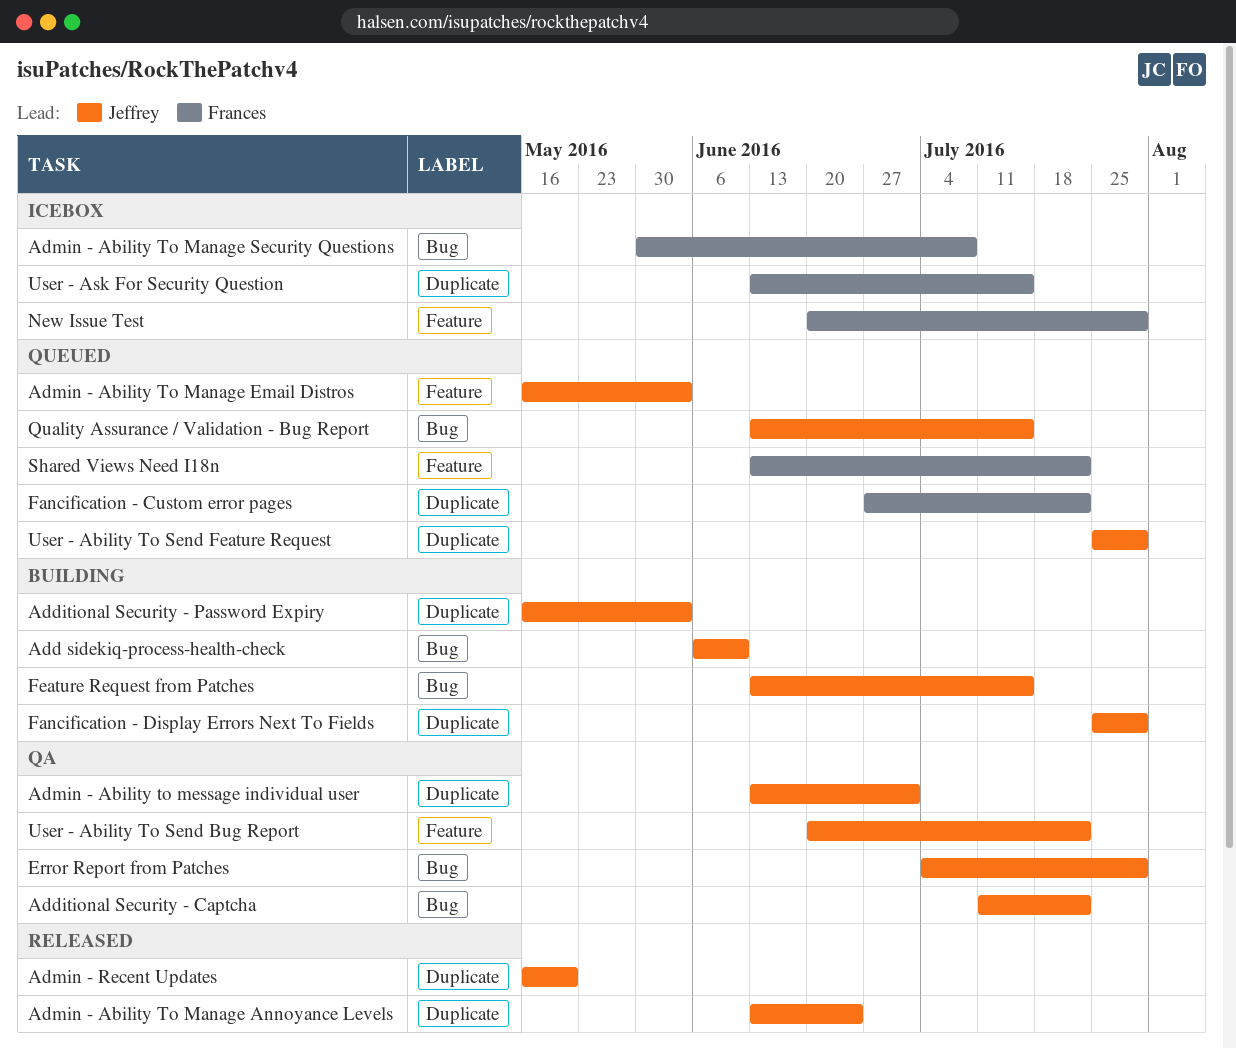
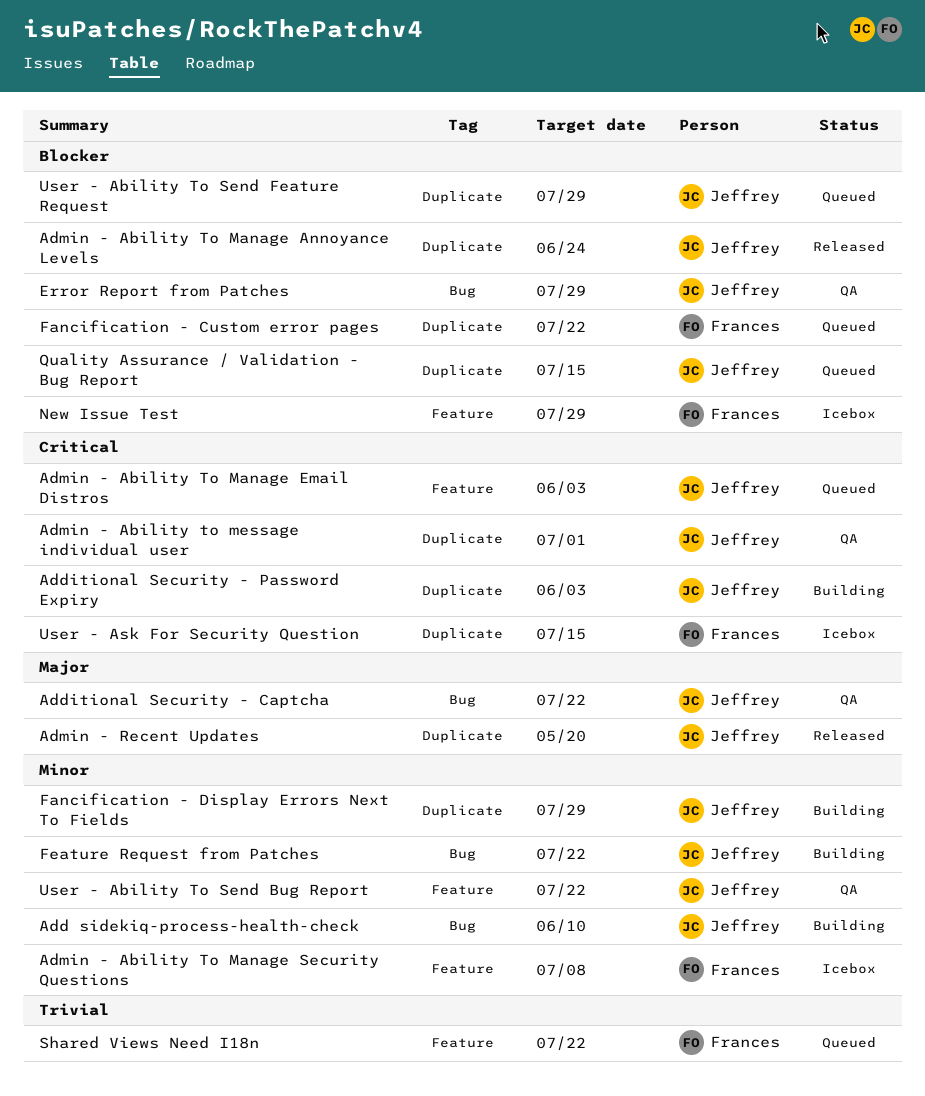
Admin - Ability To Manage Security Questions, label: Bug -> Feature
Feature Request from Patches, due: Jul 15 -> Jul 22
Quality Assurance / Validation - Bug Report, label: Bug -> Duplicate

